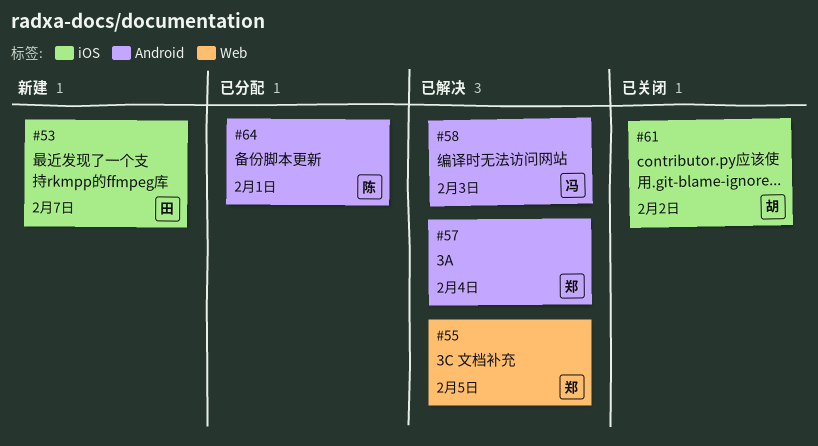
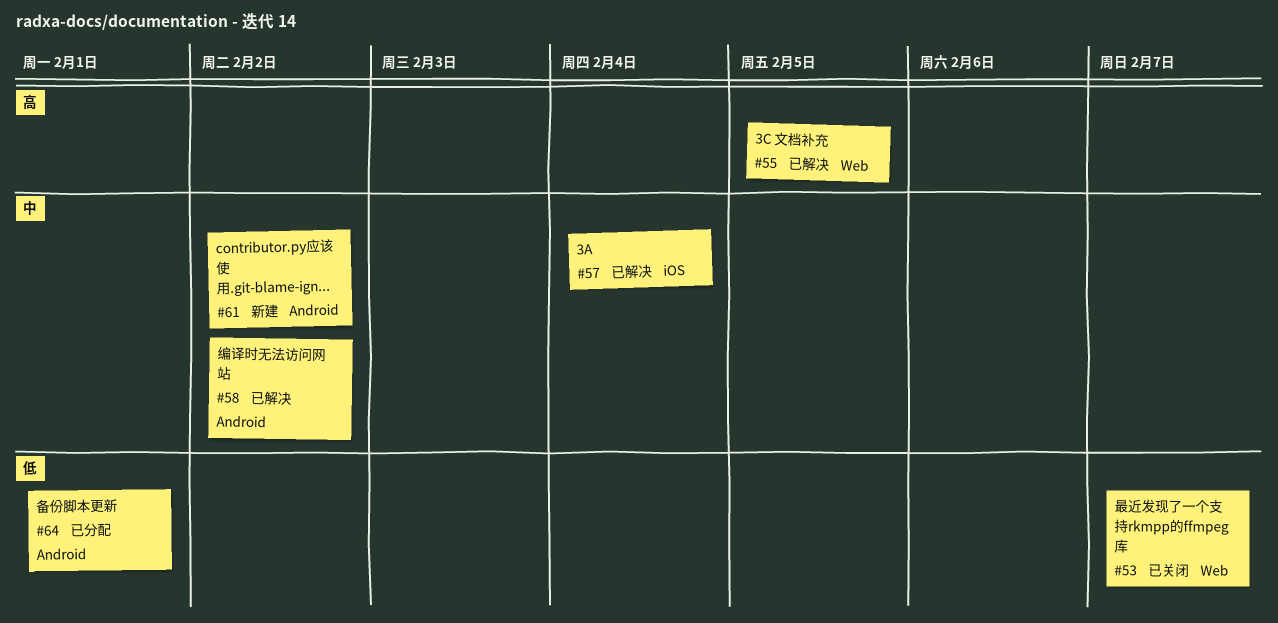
#53, status: 新建 -> 已关闭
#53, label: iOS -> Web
#57, label: Android -> iOS
#58, due: Feb 3 -> Feb 2
#61, status: 已关闭 -> 新建
#61, label: iOS -> Android

